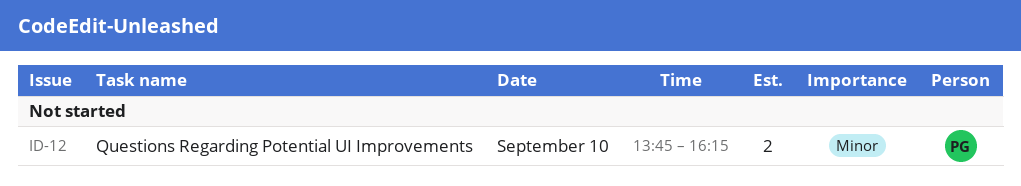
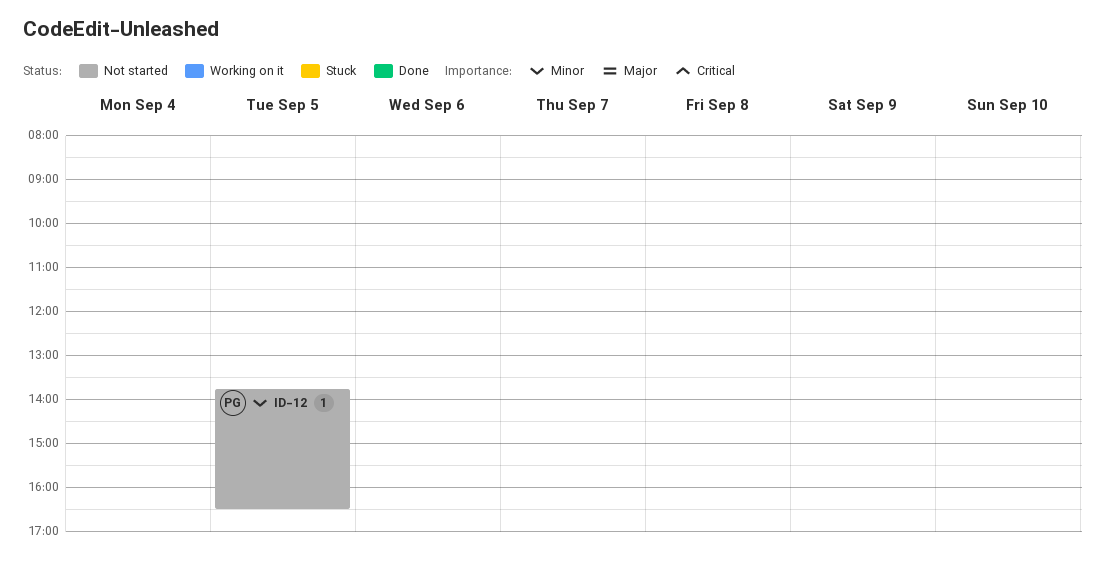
ID-12, estimate: 2 -> 1
ID-12, day: Sep 10 -> Sep 5
ID-12, ends: 16:15 -> 16:30

